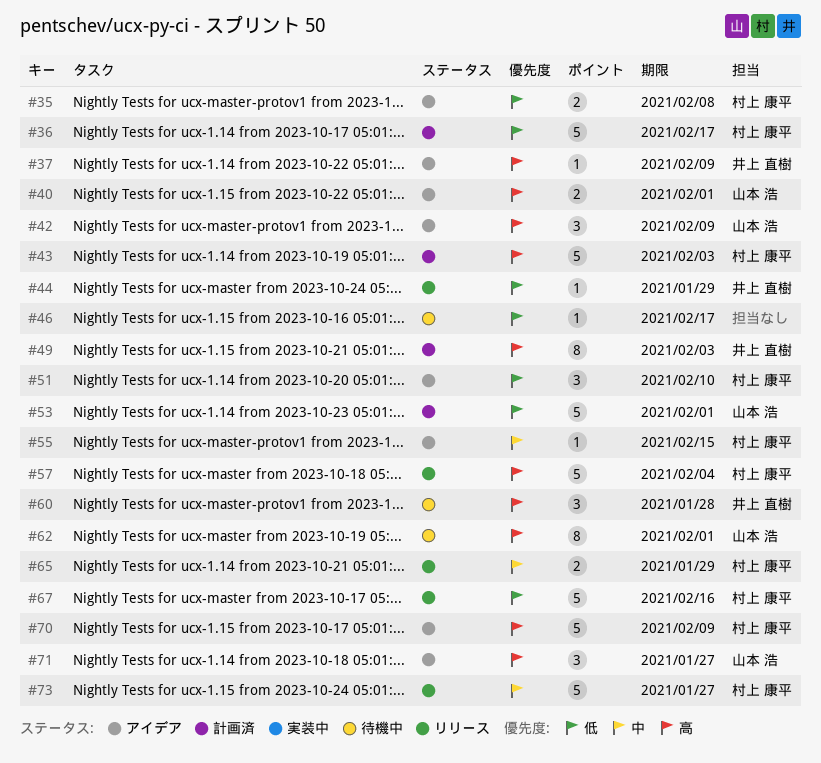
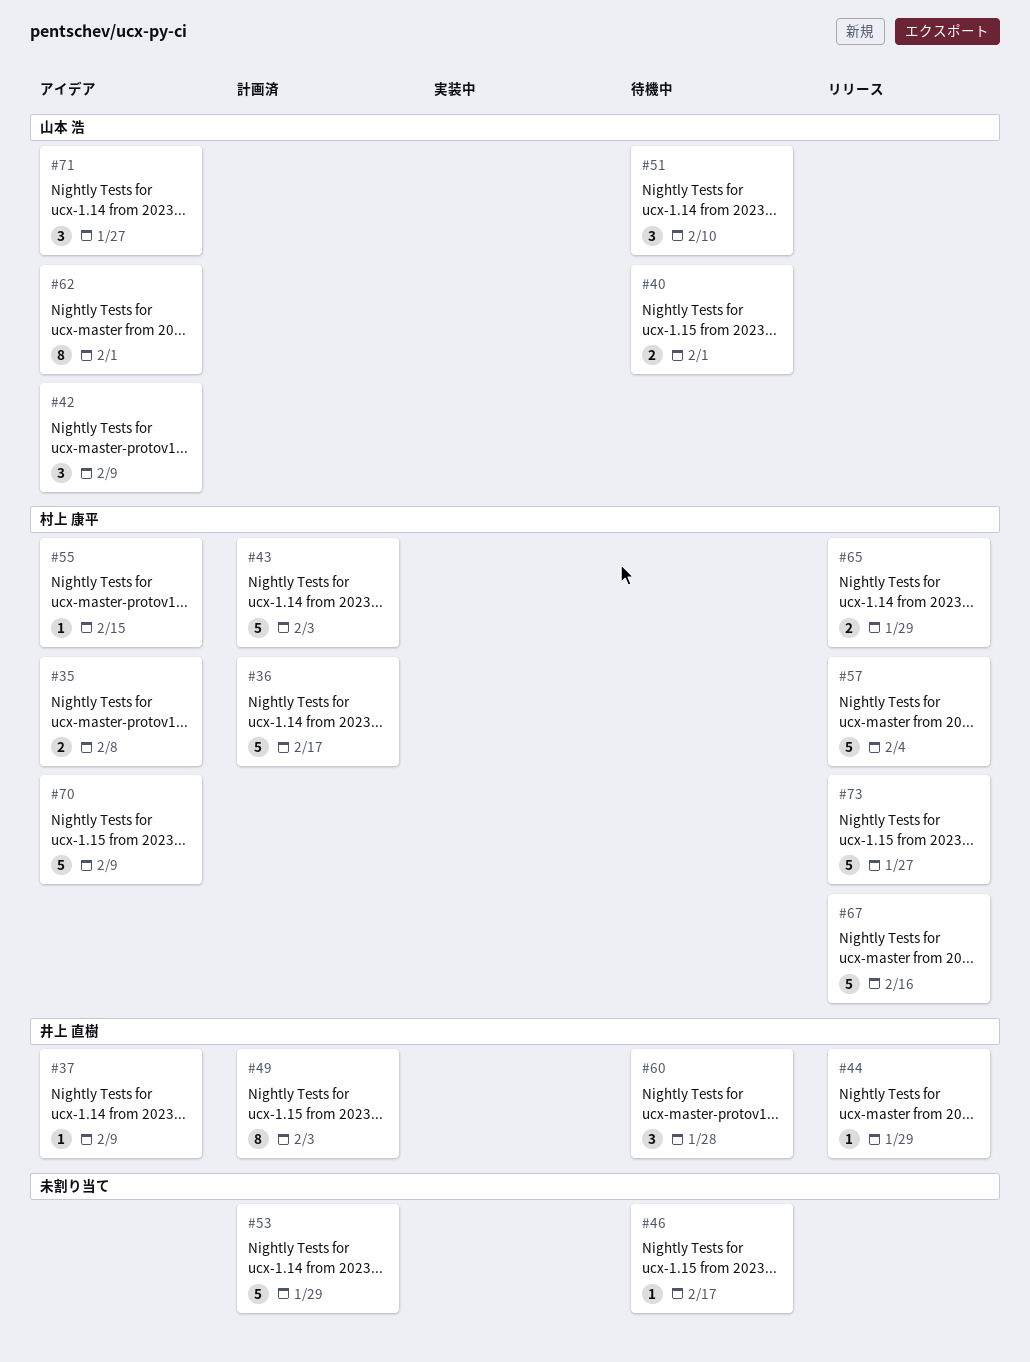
#40, status: アイデア -> 待機中
#51, status: アイデア -> 待機中
#51, owner: 村上 康平 -> 山本 浩
#53, owner: 山本 浩 -> none
#53, due: Feb 1 -> Jan 29
#62, status: 待機中 -> アイデア

